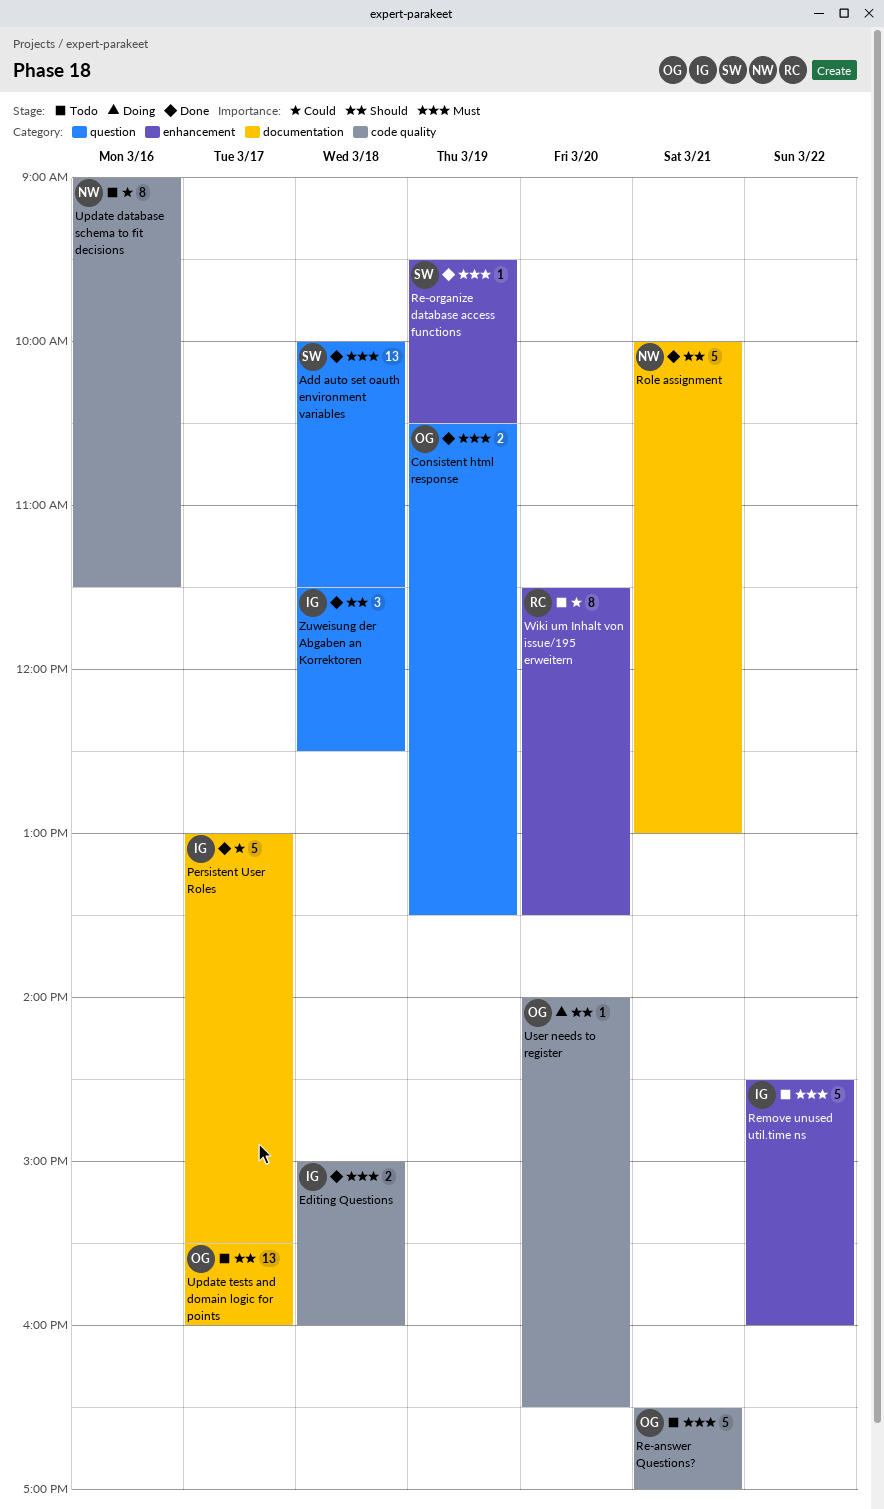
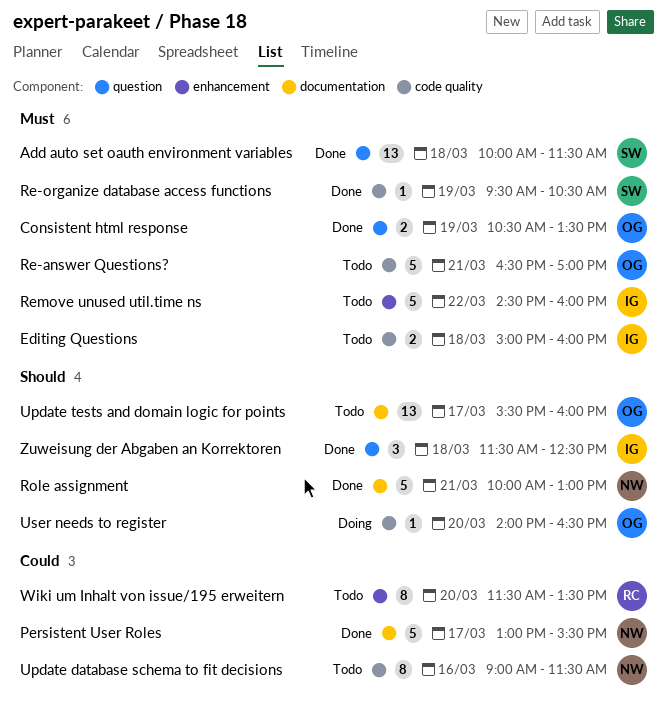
Editing Questions, status: Done -> Todo
Persistent User Roles, owner: IG -> NW
Re-organize database access functions, label: enhancement -> code quality

